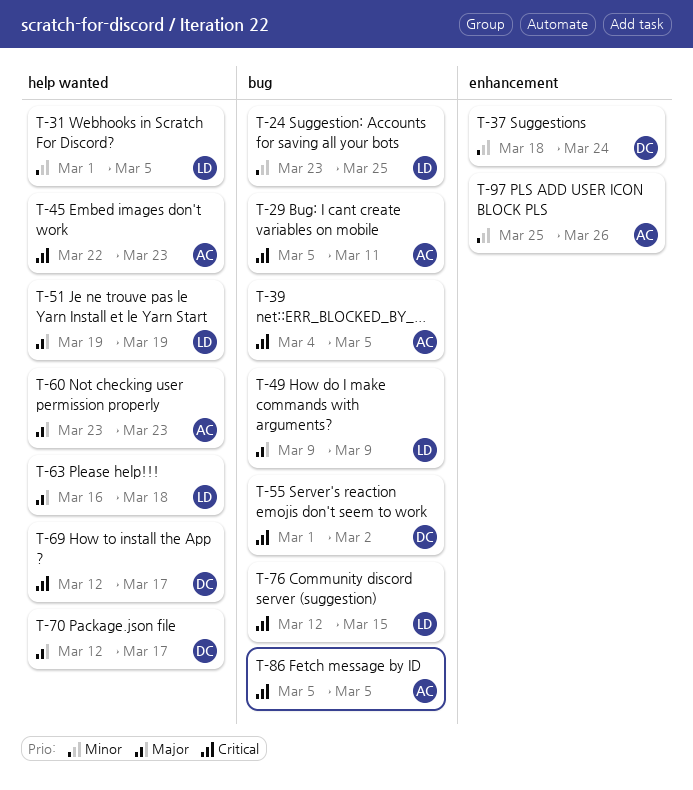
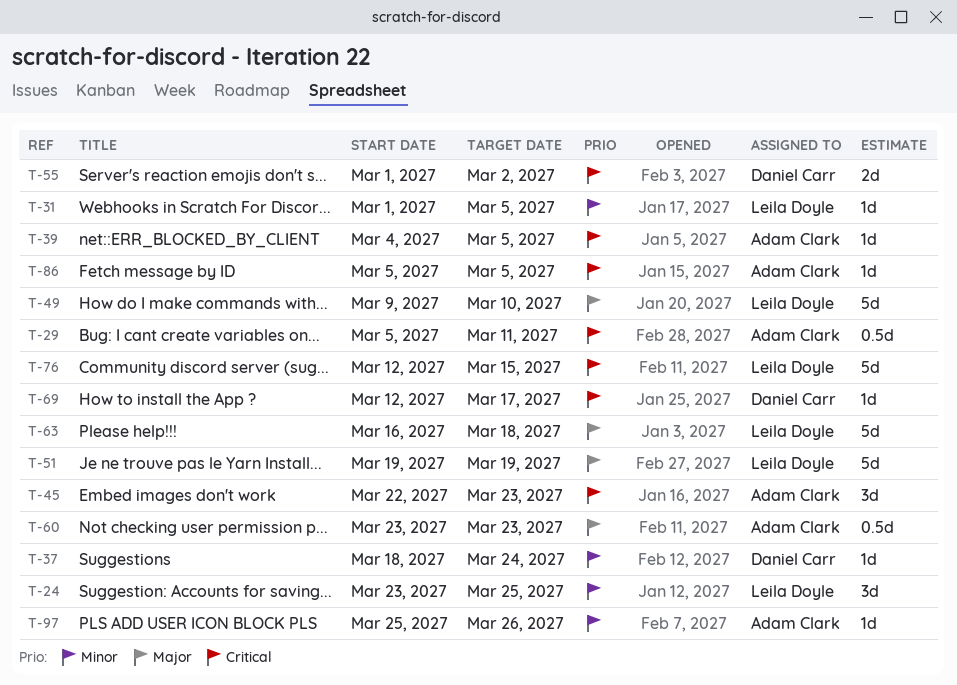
T-49, due: Mar 9 -> Mar 10
T-70: present -> none

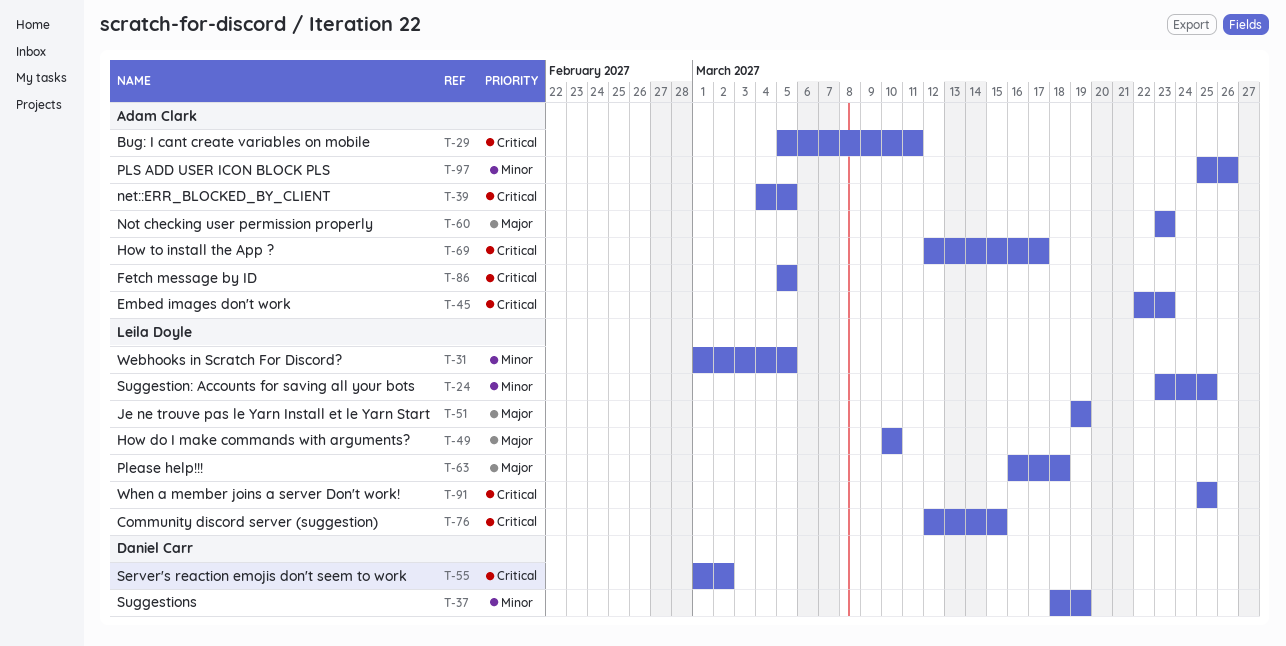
T-37, due: Mar 24 -> Mar 19
T-49, start: Mar 9 -> Mar 10
T-69, owner: Daniel Carr -> Adam Clark
T-91: none -> present

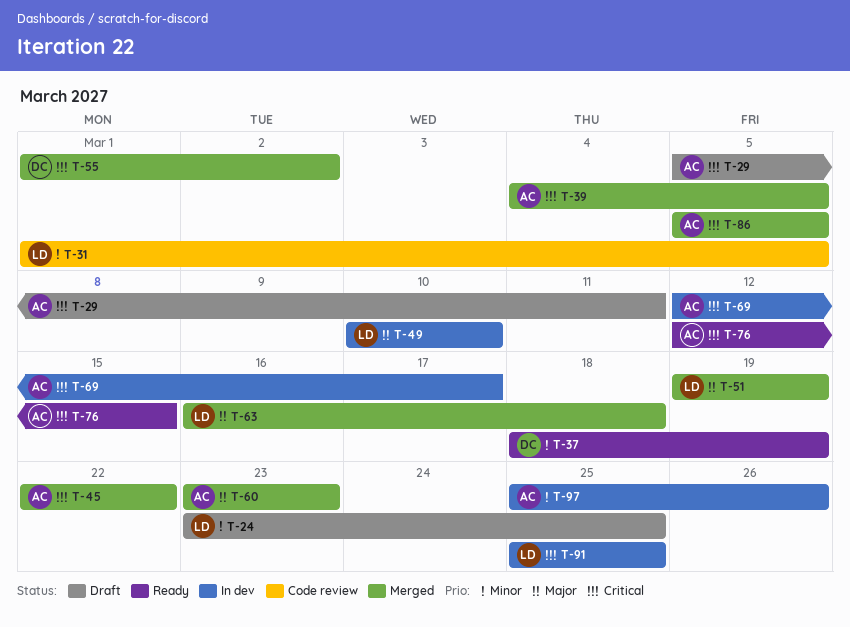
T-45, due: Mar 23 -> Mar 22
T-76, owner: Leila Doyle -> Adam Clark

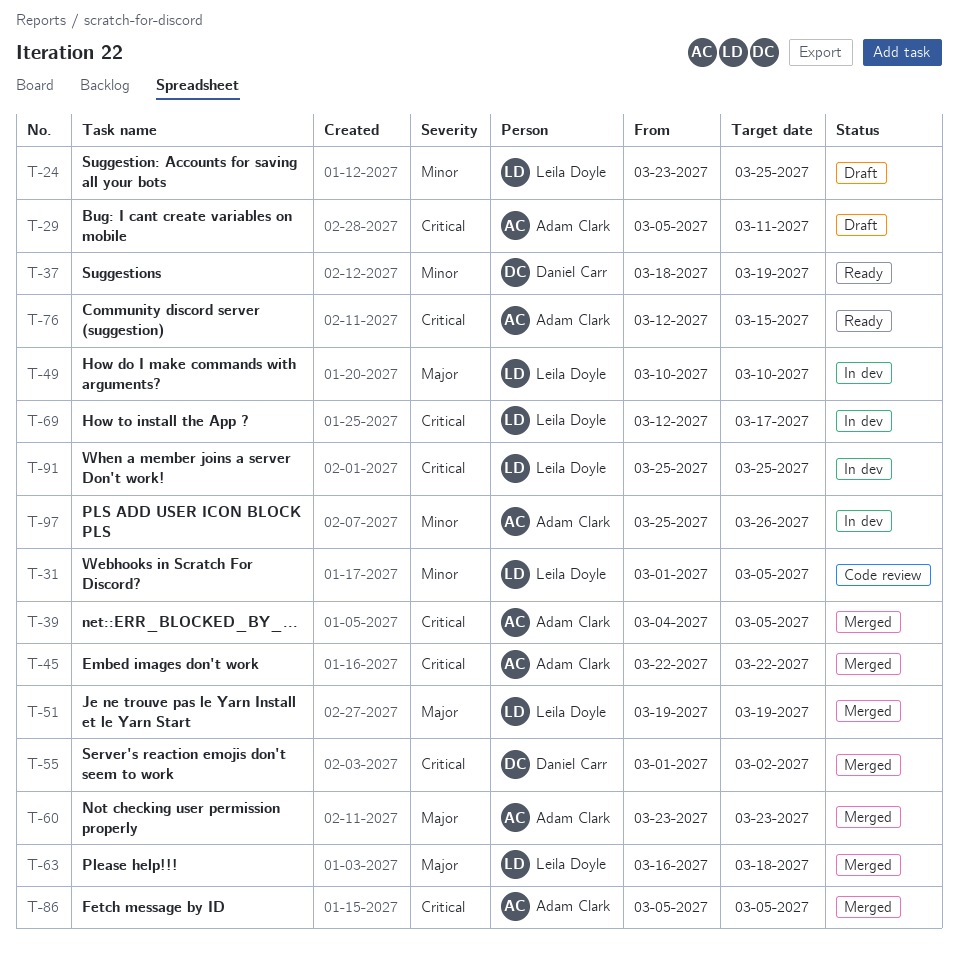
T-69, owner: Adam Clark -> Leila Doyle

